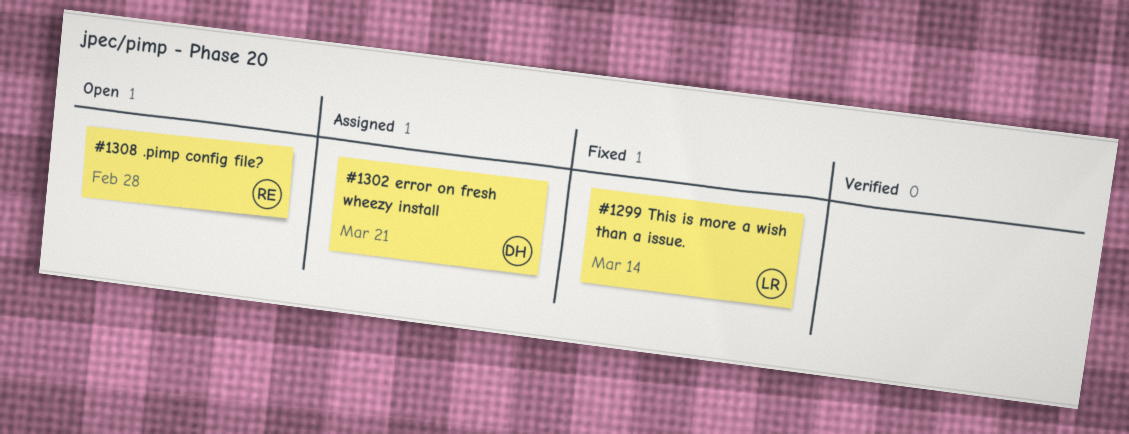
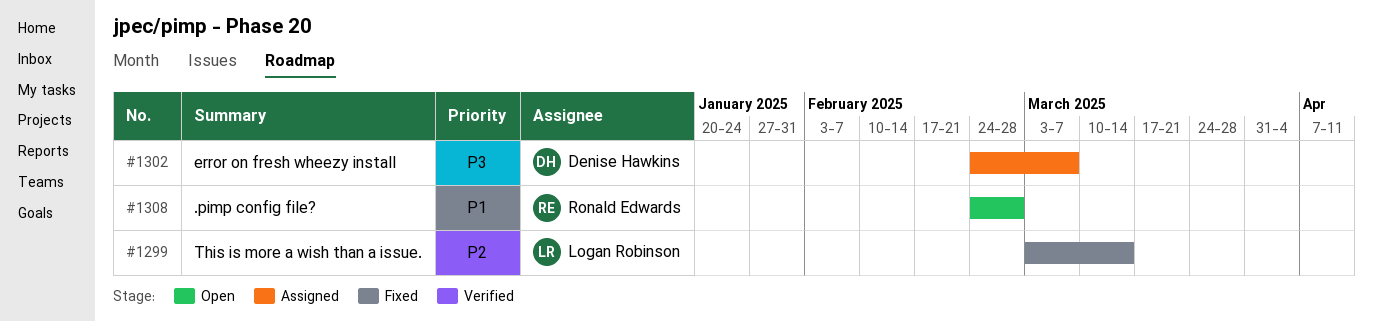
#1302, due: Mar 21 -> Mar 7

